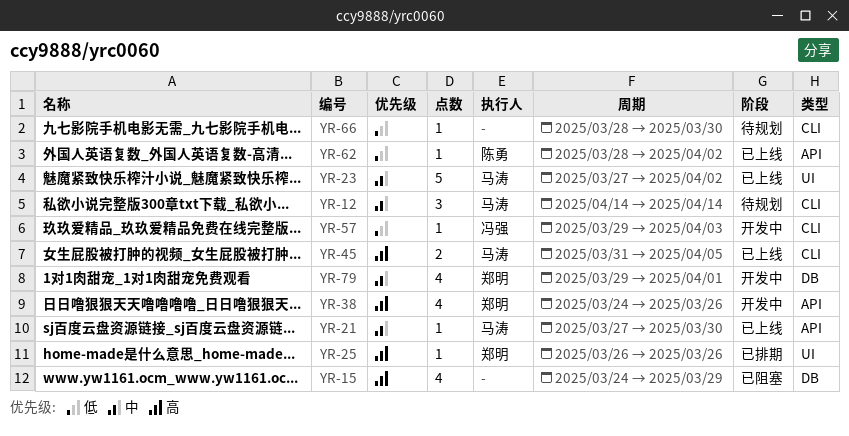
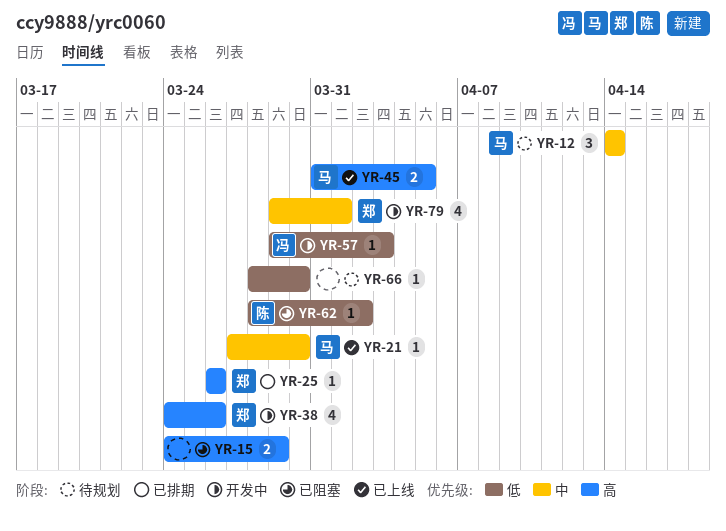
YR-15, estimate: 4 -> 2
YR-23: present -> none
YR-62, status: 已上线 -> 已阻塞

